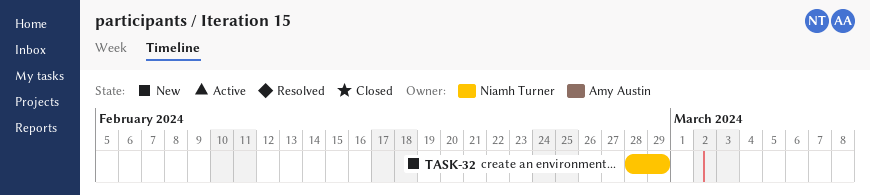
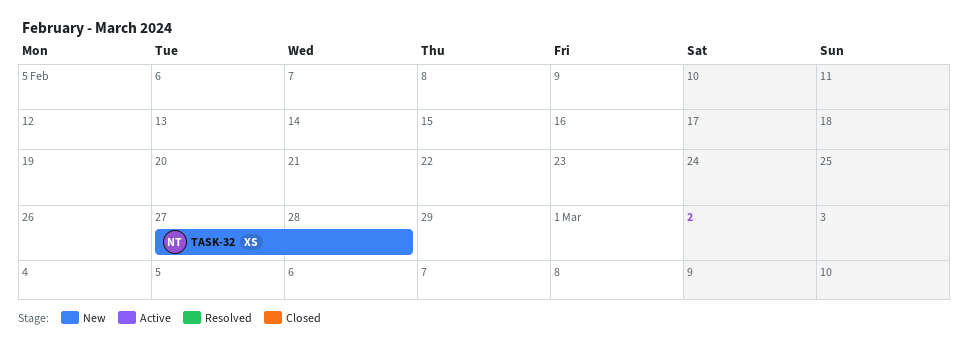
TASK-32, start: Feb 28 -> Feb 27
TASK-32, due: Feb 29 -> Feb 28

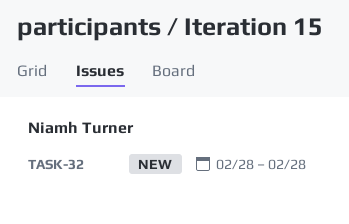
TASK-32, start: Feb 27 -> Feb 28

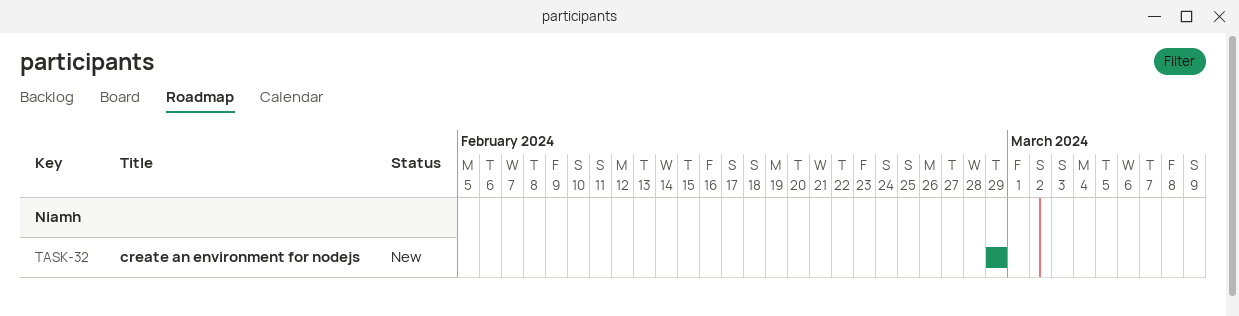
TASK-32, start: Feb 28 -> Feb 29
TASK-32, due: Feb 28 -> Feb 29

